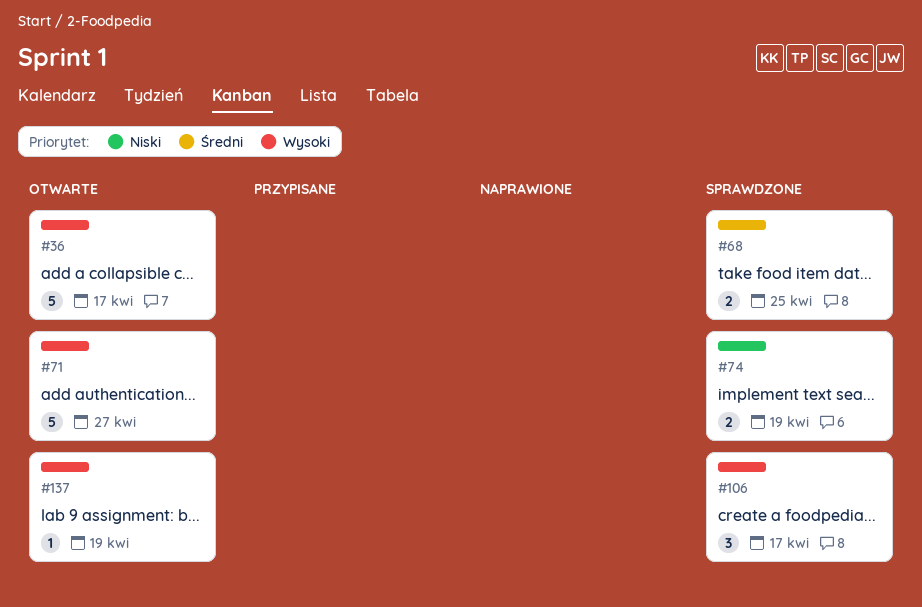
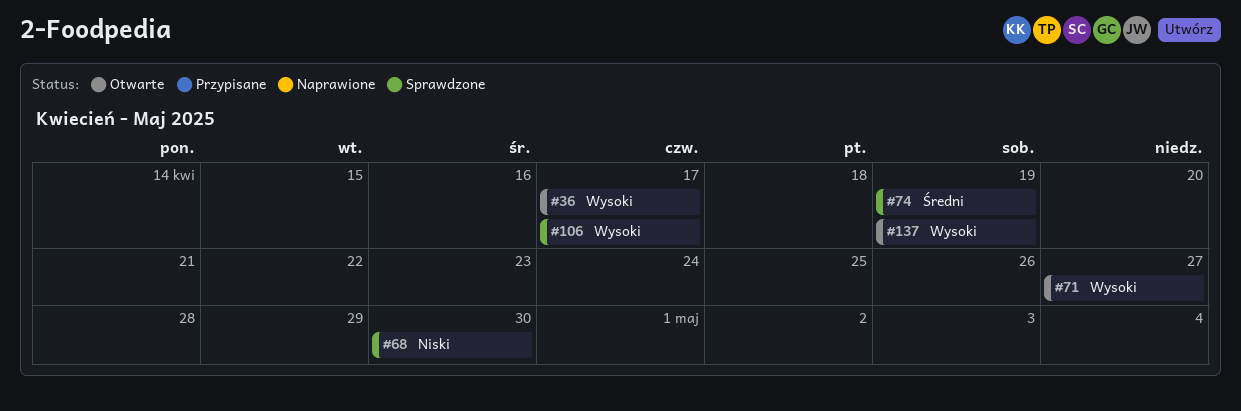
#68, priority: Średni -> Niski
#68, due: Apr 25 -> Apr 30
#74, priority: Niski -> Średni

